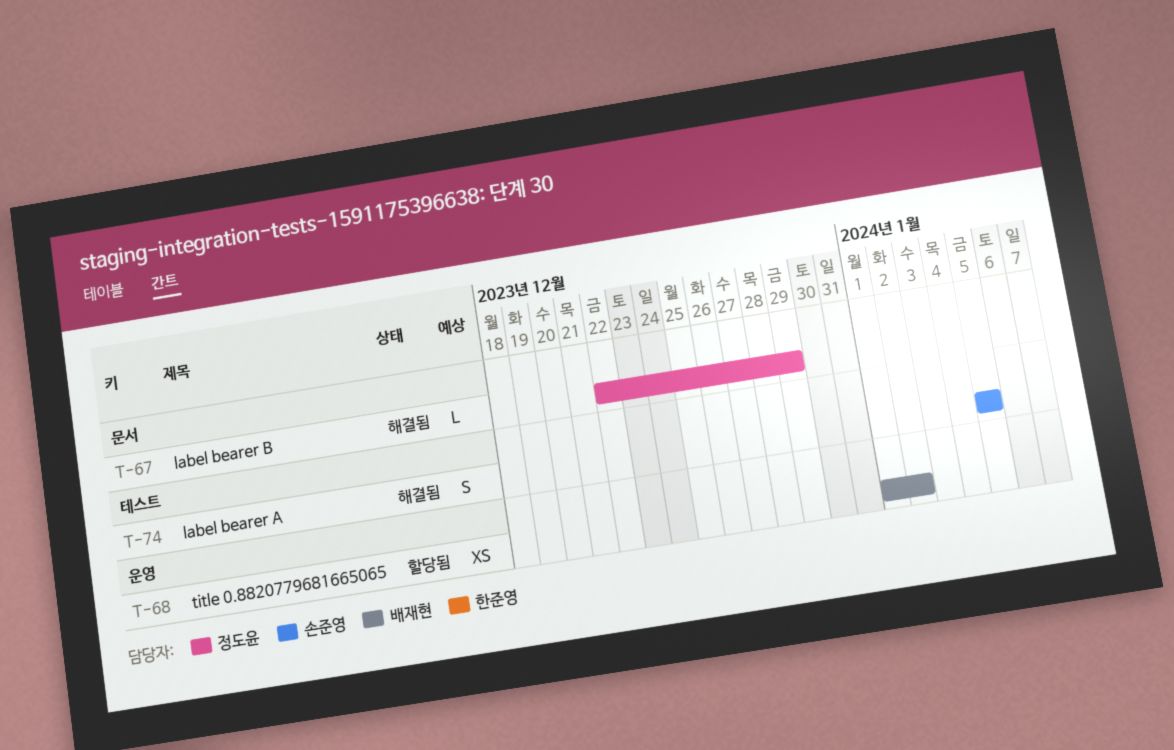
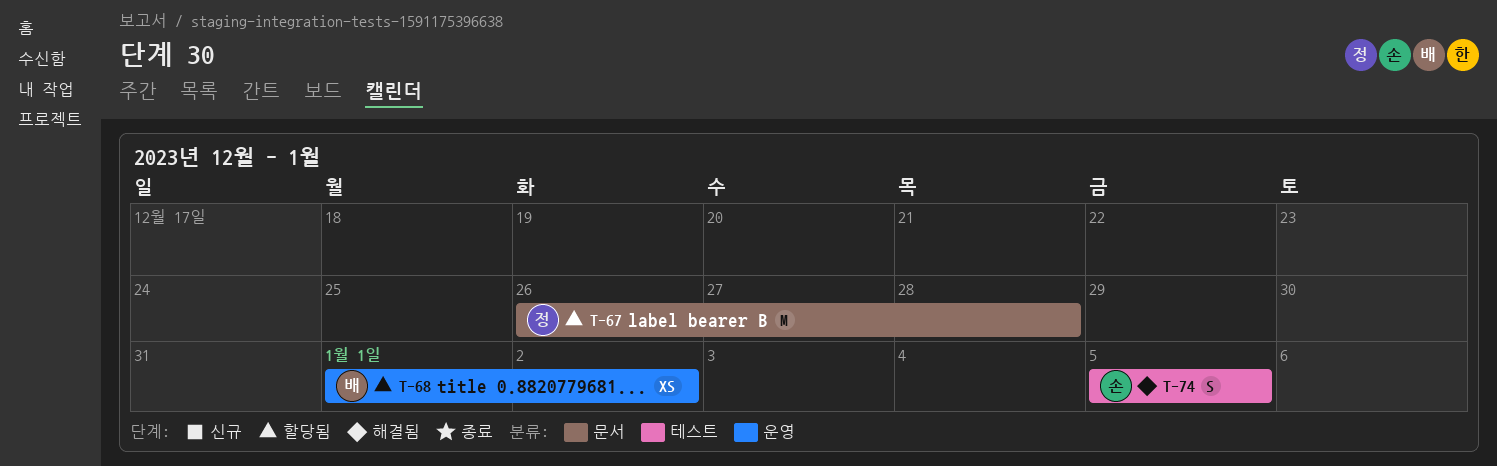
T-67, status: 해결됨 -> 할당됨
T-67, estimate: L -> M
T-67, start: Dec 22 -> Dec 26
T-67, due: Dec 29 -> Dec 28

